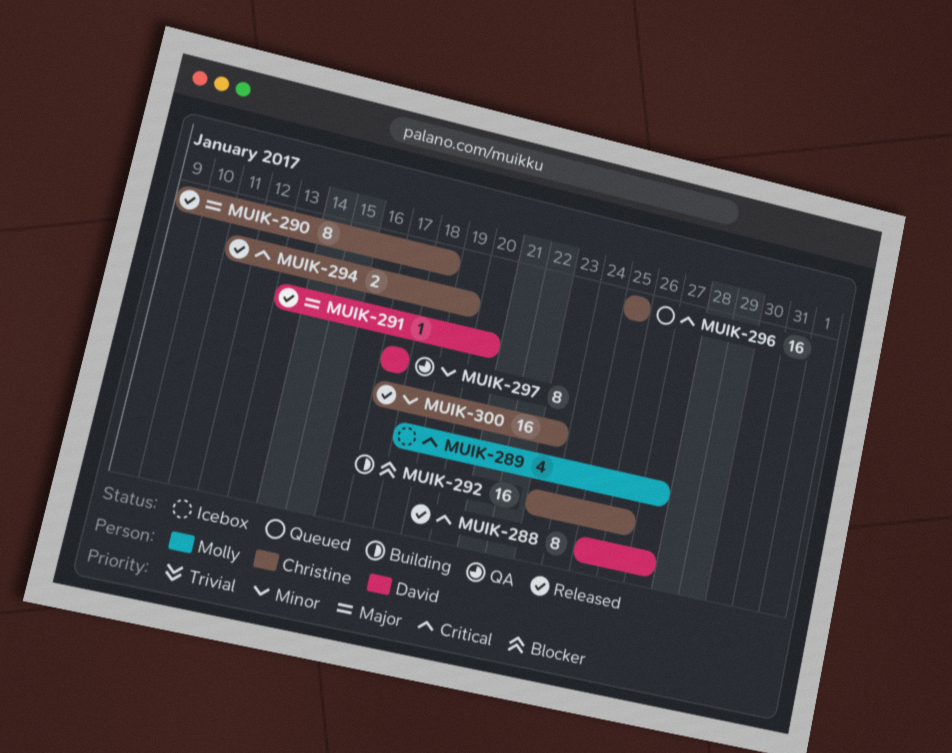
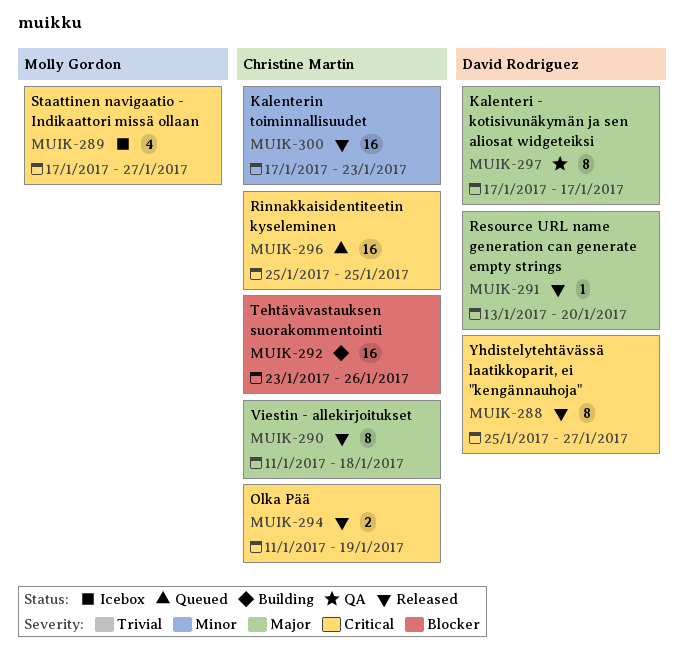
MUIK-289, start: Jan 18 -> Jan 17
MUIK-290, start: Jan 9 -> Jan 11
MUIK-297, priority: Minor -> Major

